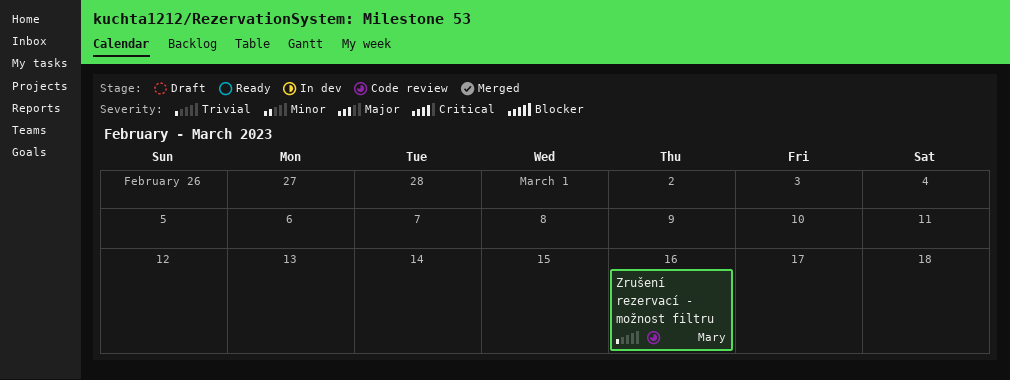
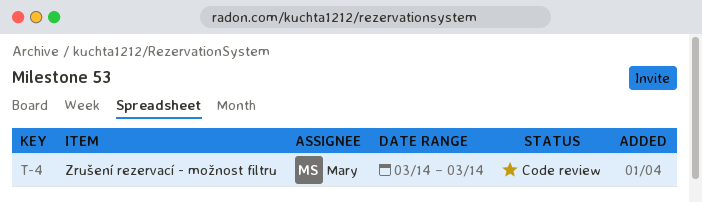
Zrušení rezervací - možnost filtru, due: Mar 16 -> Mar 14

